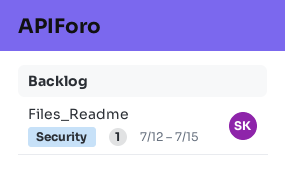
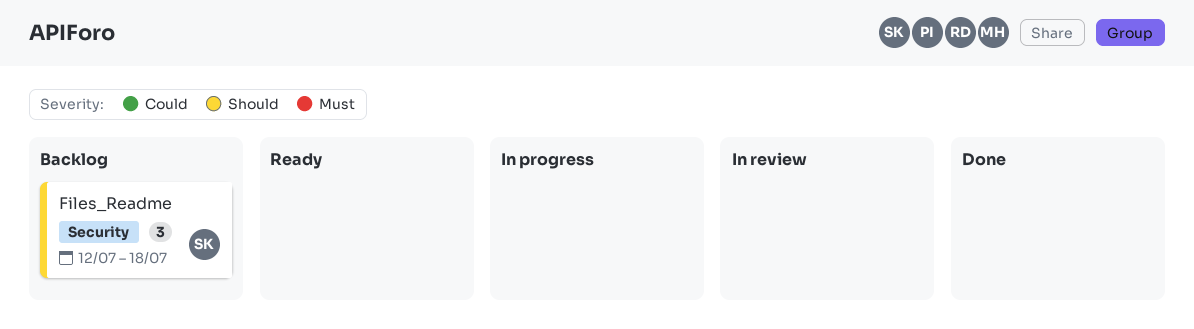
Files_Readme, estimate: 1 -> 3
Files_Readme, due: Jul 15 -> Jul 18

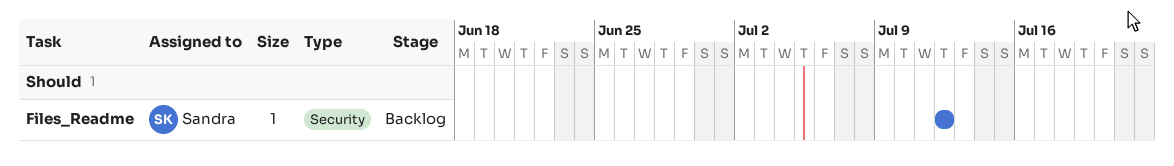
Files_Readme, estimate: 3 -> 1
Files_Readme, due: Jul 18 -> Jul 12

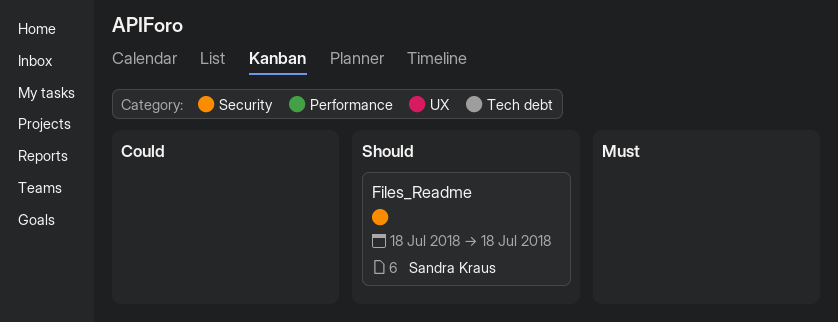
Files_Readme, start: Jul 12 -> Jul 18
Files_Readme, due: Jul 12 -> Jul 18

